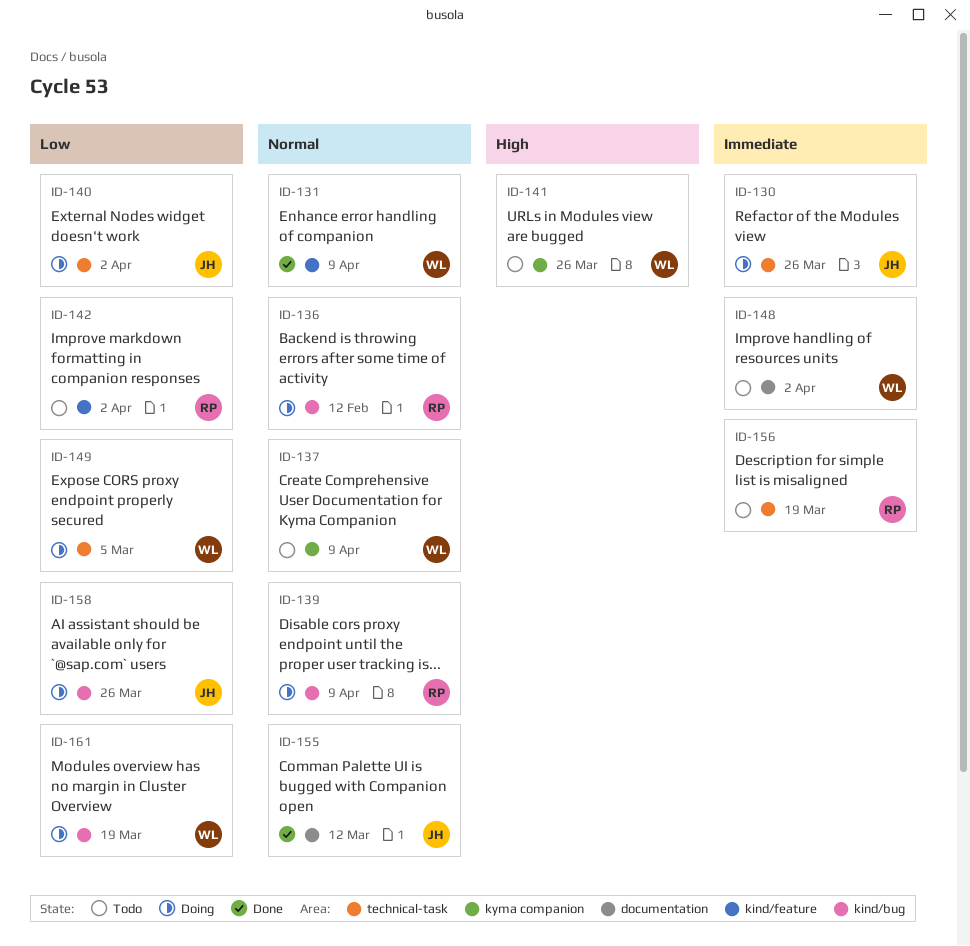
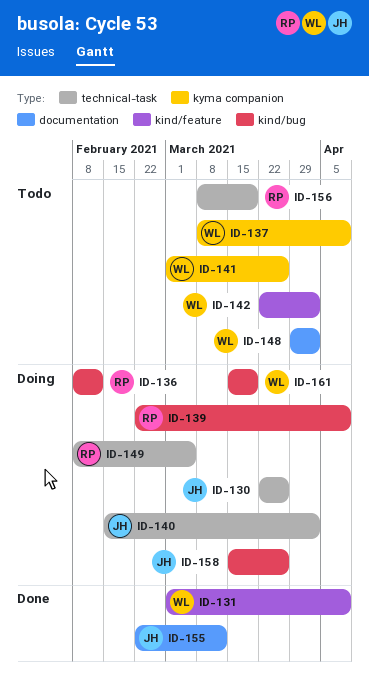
ID-142, owner: RP -> WL
ID-149, owner: WL -> RP

